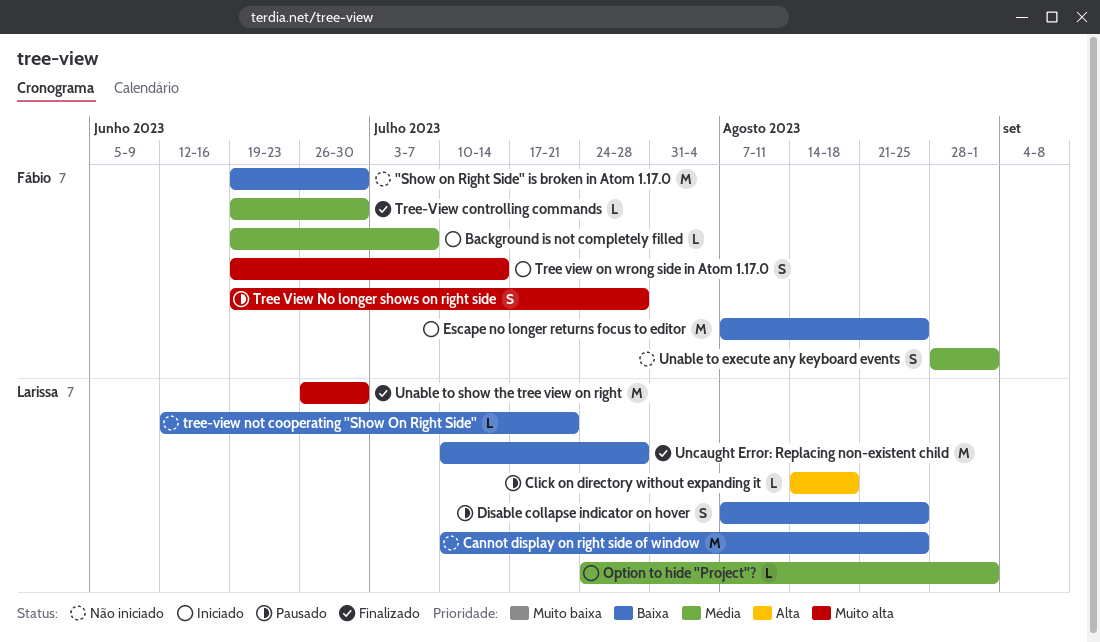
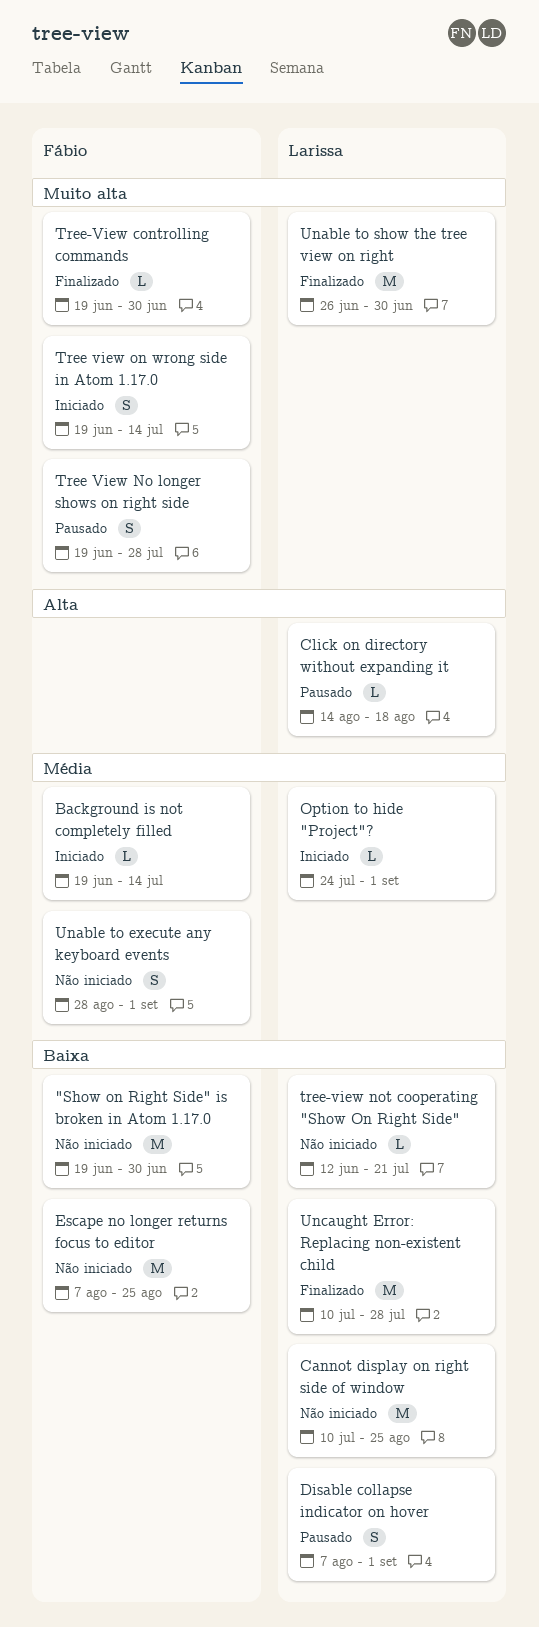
Background is not completely filled, due: Jul 7 -> Jul 14
Disable collapse indicator on hover, due: Aug 25 -> Sep 1
Escape no longer returns focus to editor, status: Iniciado -> Não iniciado
Tree-View controlling commands, priority: Média -> Muito alta

